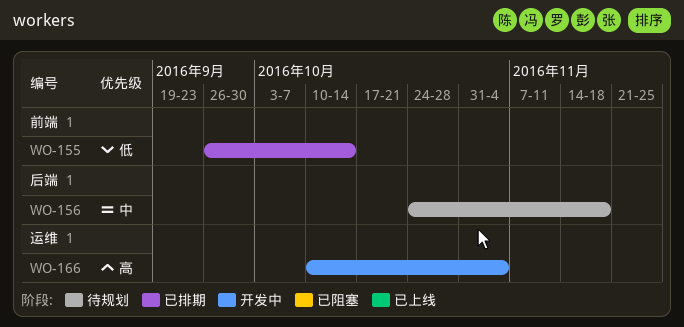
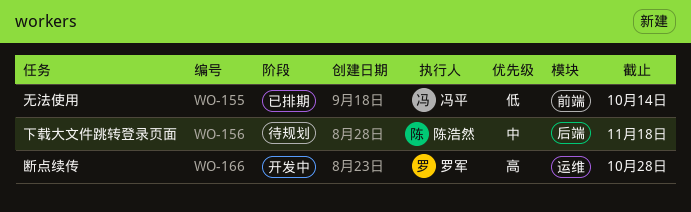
WO-166, due: Nov 4 -> Oct 28

